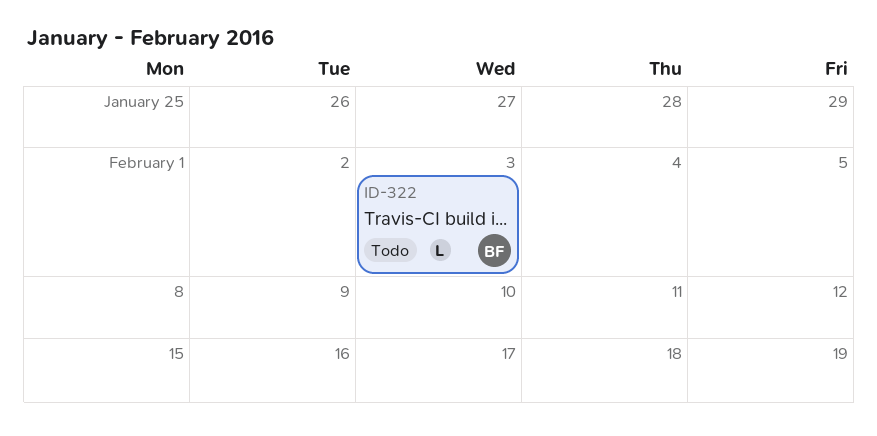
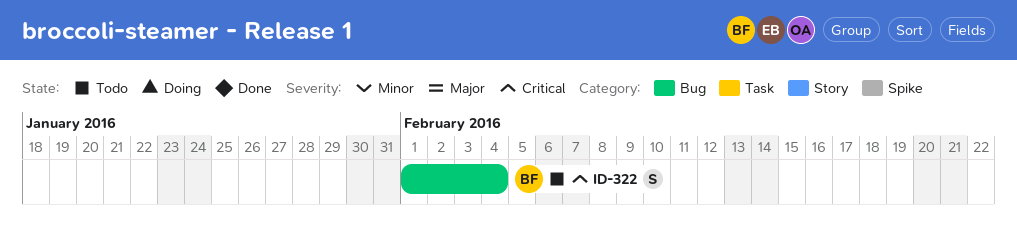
ID-322, estimate: L -> S
ID-322, due: Feb 3 -> Feb 4

